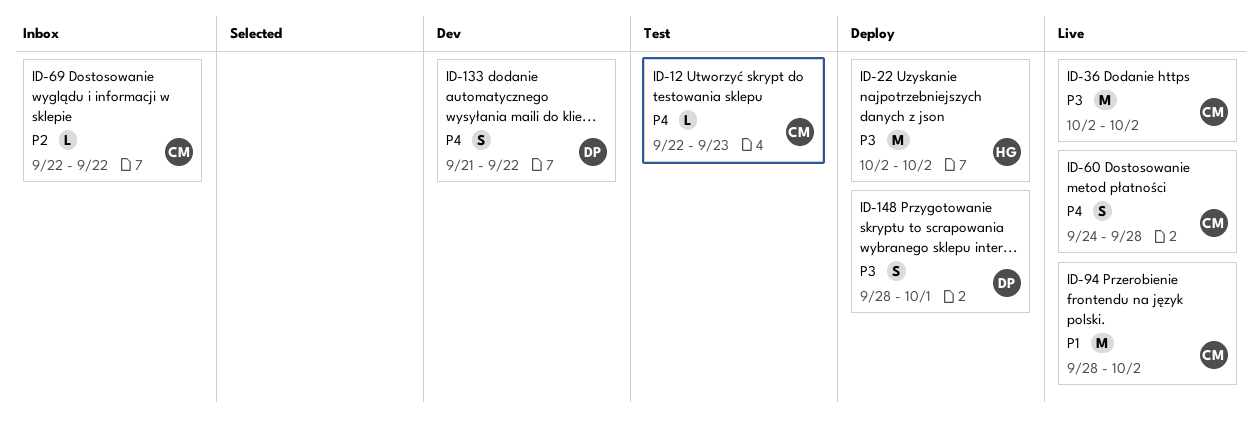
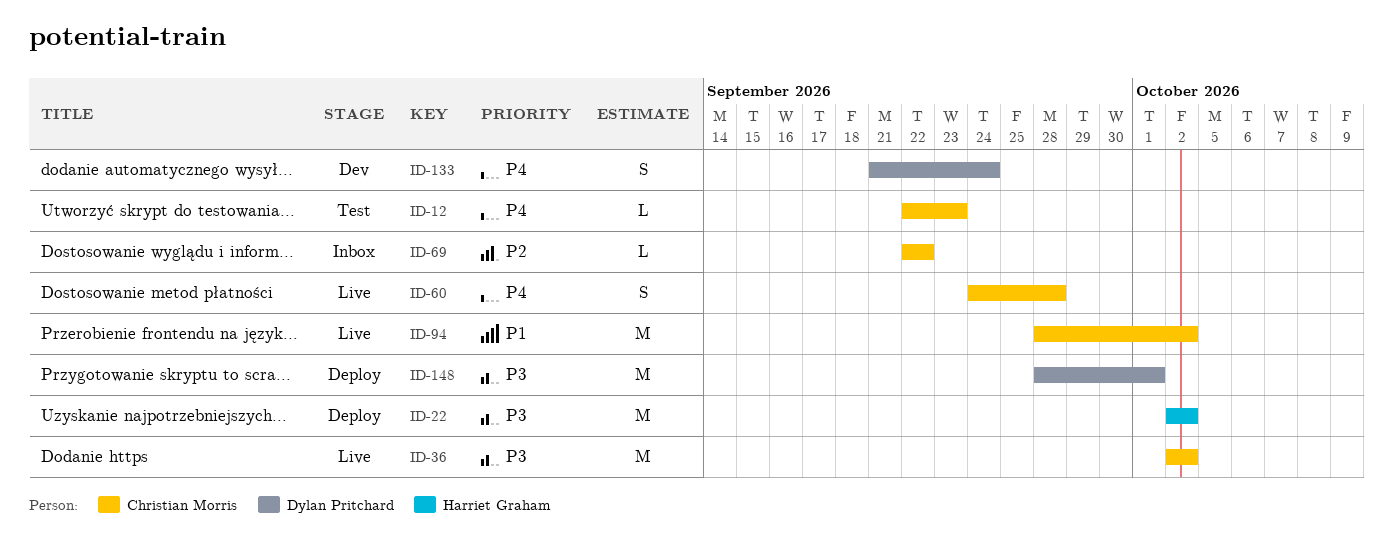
ID-133, due: Sep 22 -> Sep 24
ID-148, estimate: S -> M

